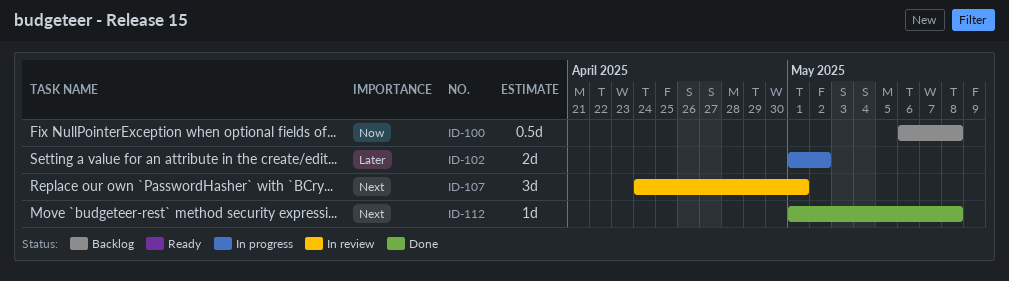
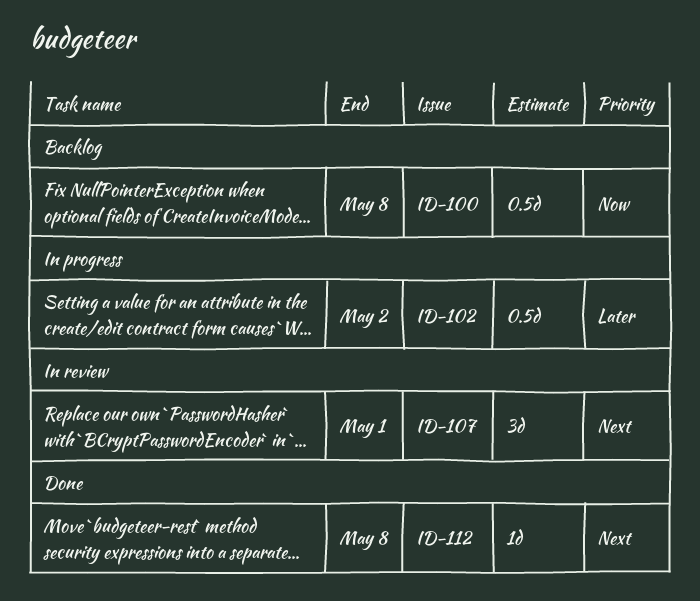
ID-102, estimate: 2d -> 0.5d

